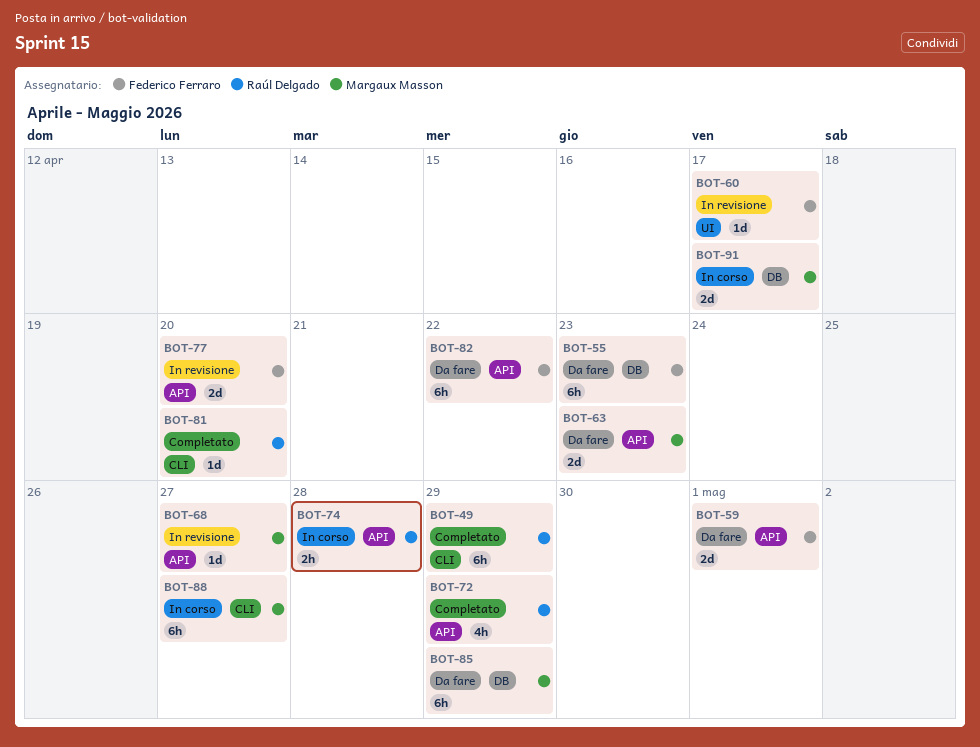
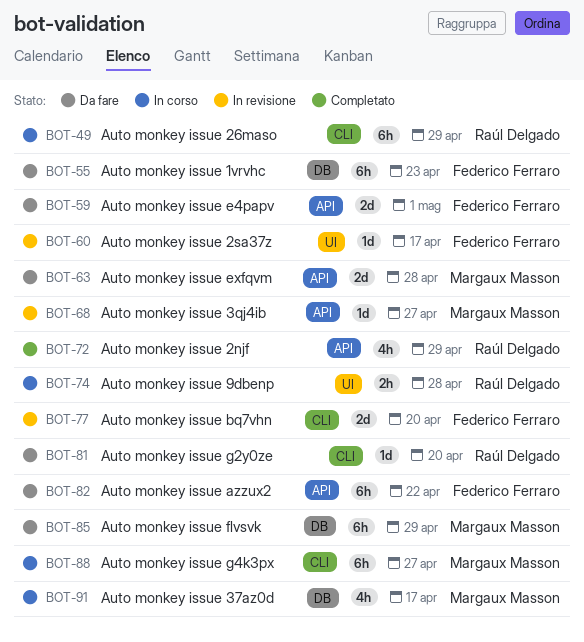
BOT-49, status: Completato -> In corso
BOT-63, due: Apr 23 -> Apr 28
BOT-74, label: API -> UI
BOT-77, label: API -> CLI
BOT-81, status: Completato -> Da fare
BOT-91, estimate: 2d -> 4h

